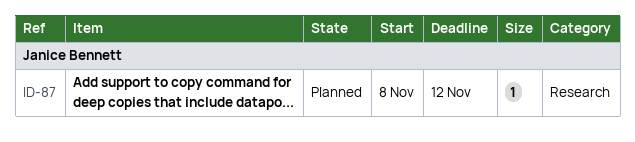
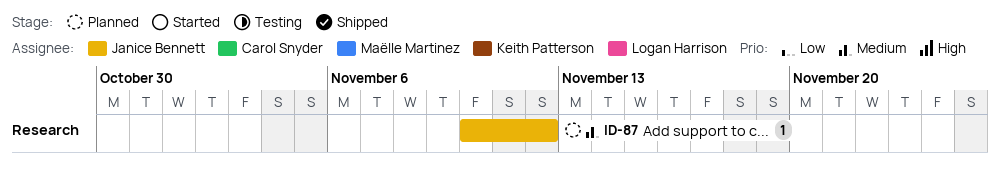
ID-87, start: Nov 8 -> Nov 10

